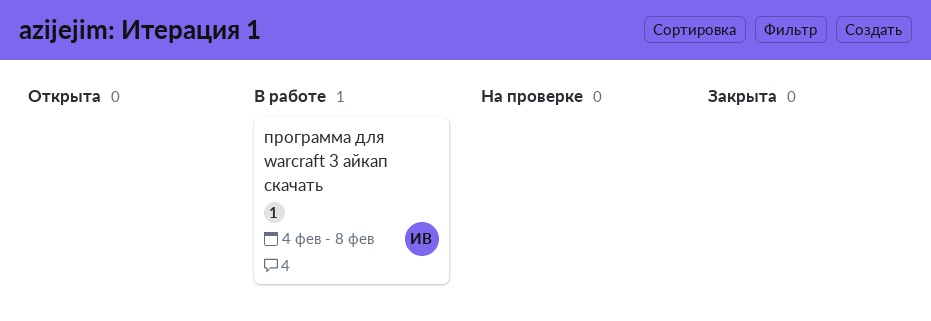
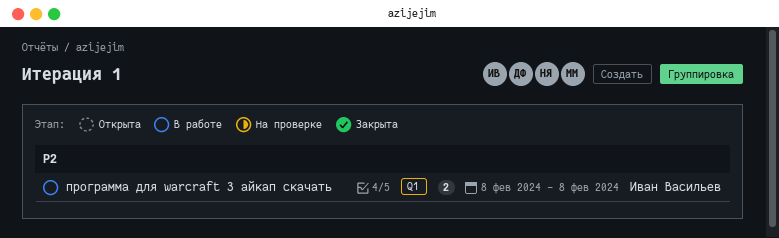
программа для warcraft 3 айкап скачать, estimate: 1 -> 2
программа для warcraft 3 айкап скачать, start: Feb 4 -> Feb 8

